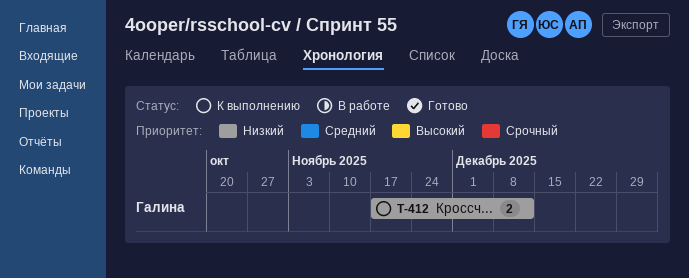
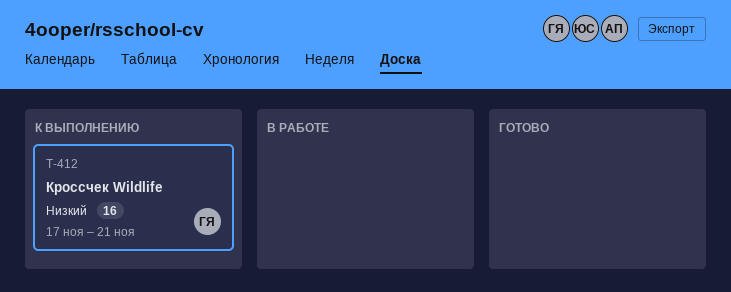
T-412, estimate: 2 -> 16
T-412, due: Dec 12 -> Nov 21

